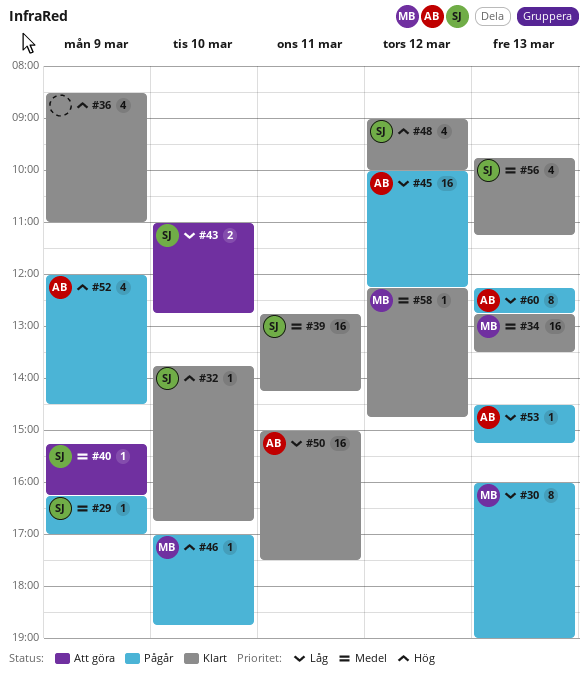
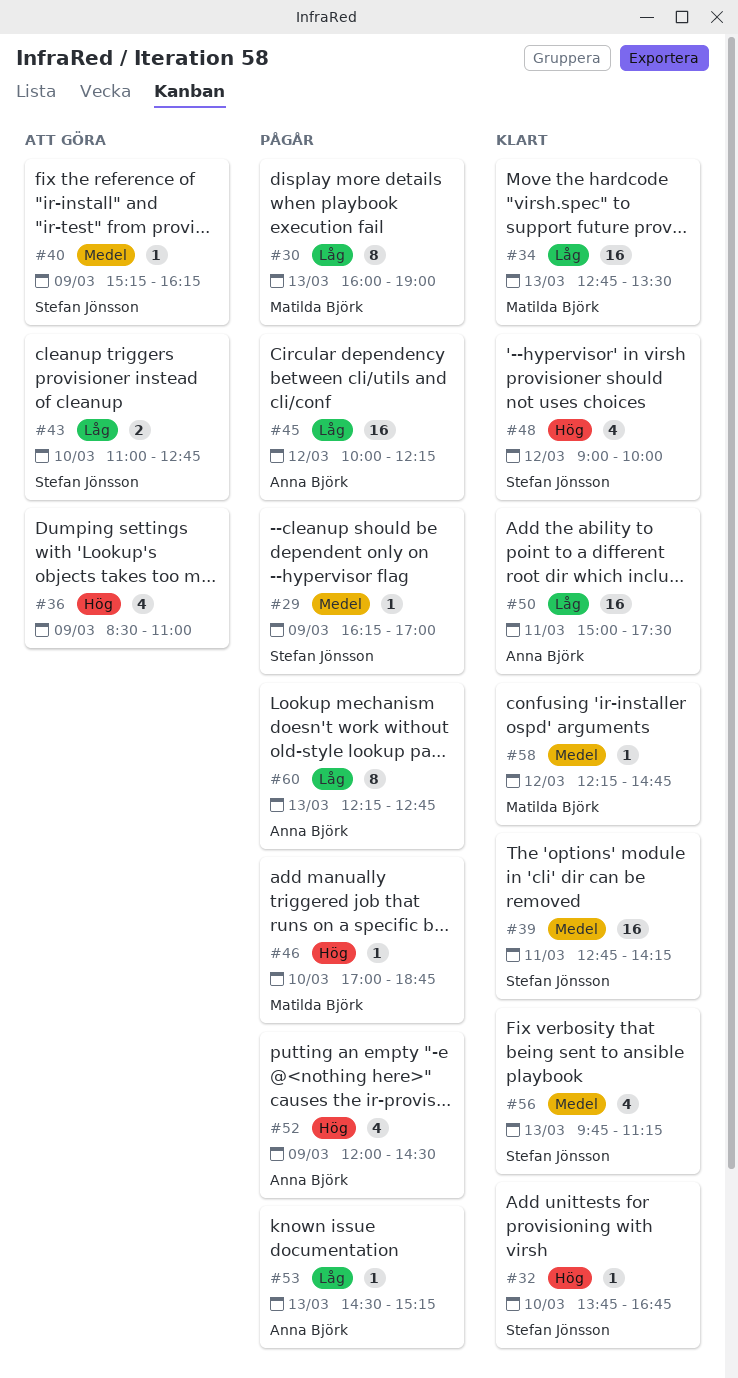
#34, priority: Medel -> Låg
#36, status: Klart -> Att göra

